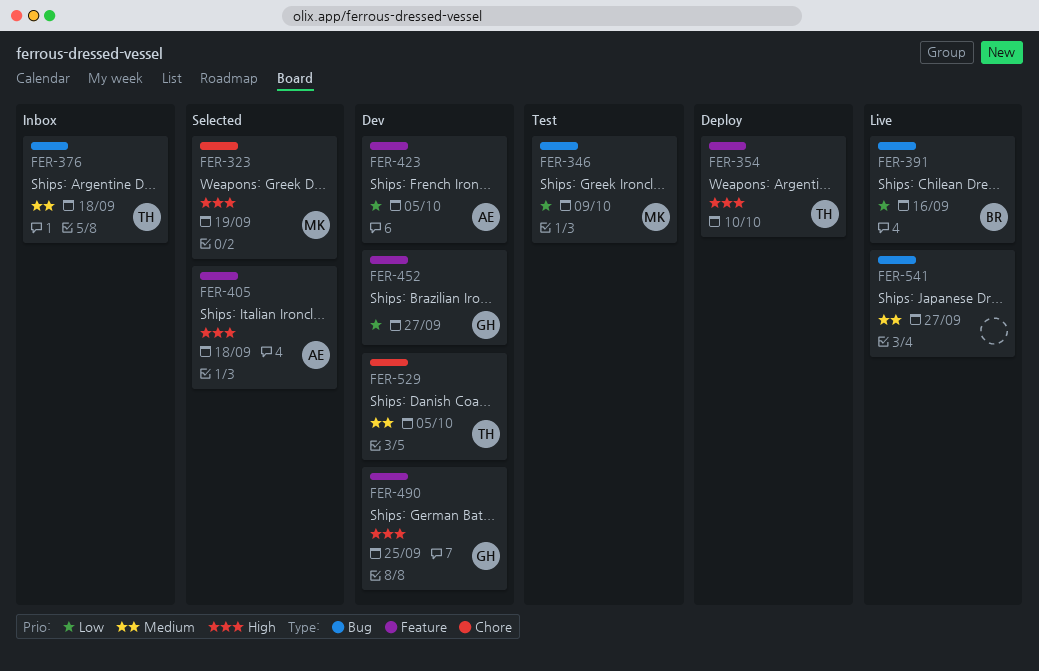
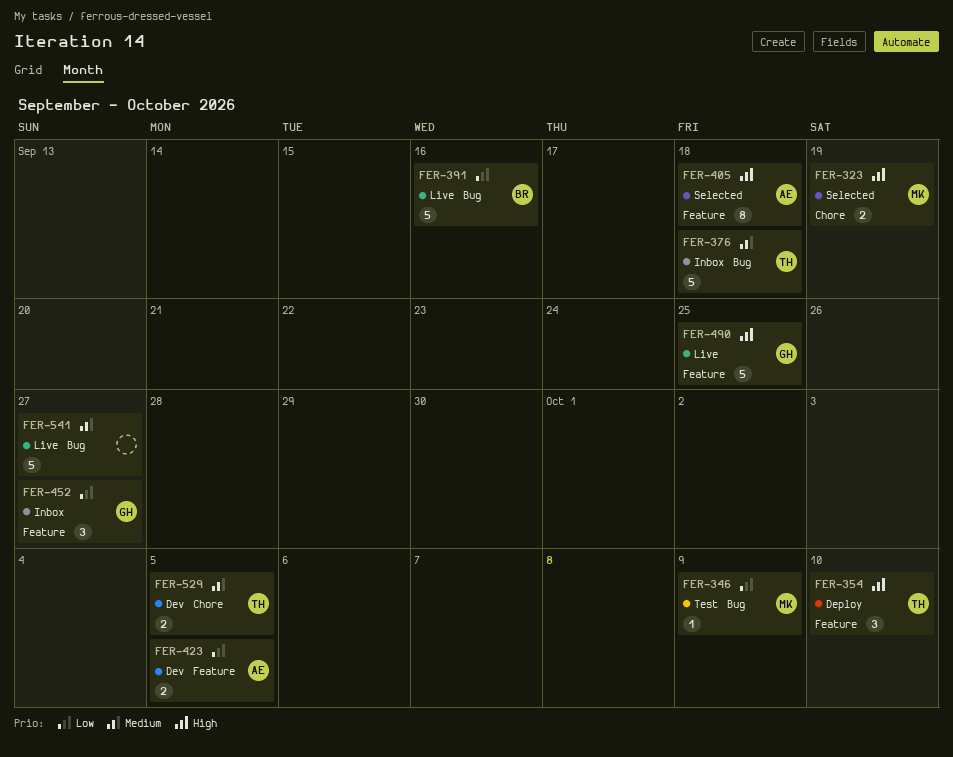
FER-452, status: Dev -> Inbox
FER-490, status: Dev -> Live

